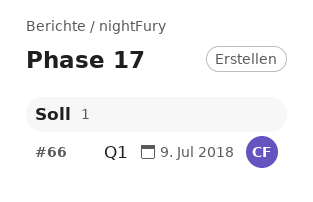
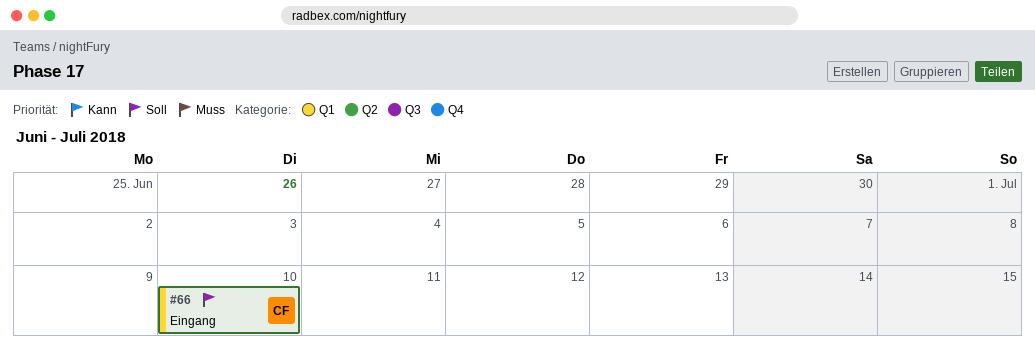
#66, due: Jul 9 -> Jul 10

